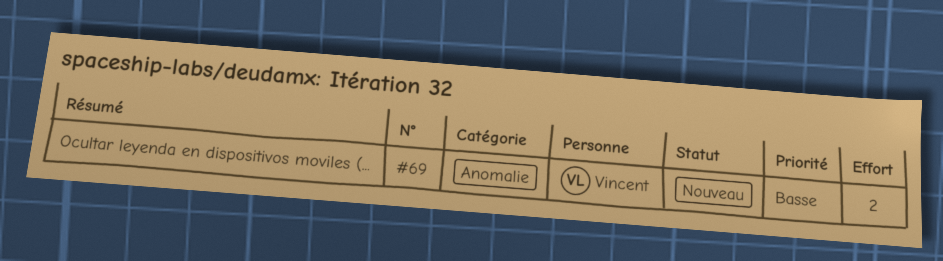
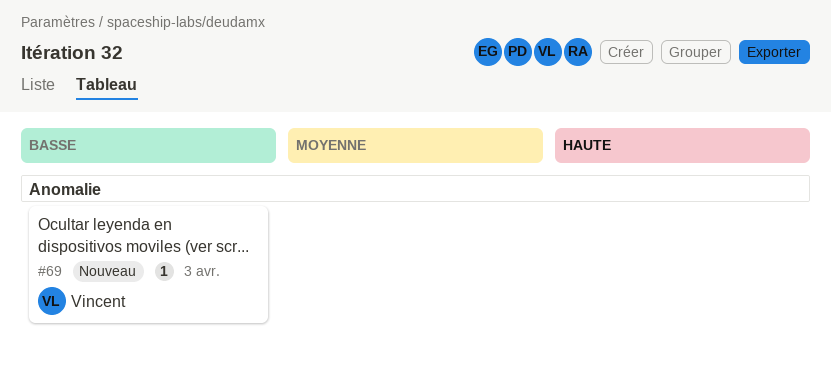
#69, estimate: 2 -> 1

